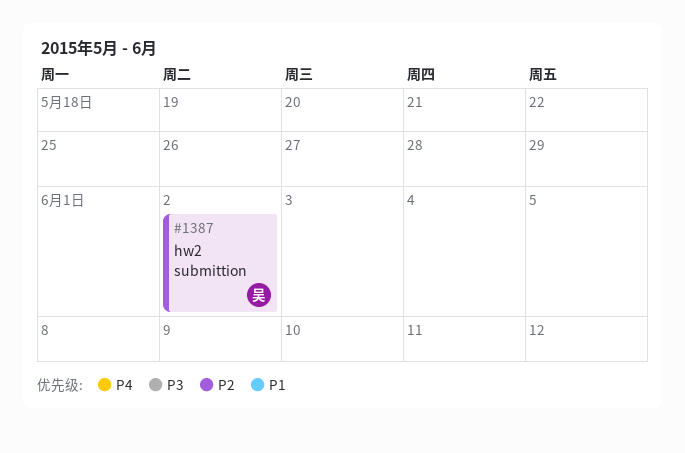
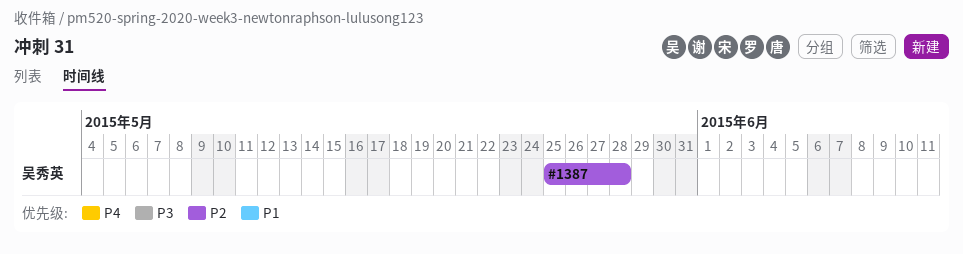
#1387, due: Jun 2 -> May 28

